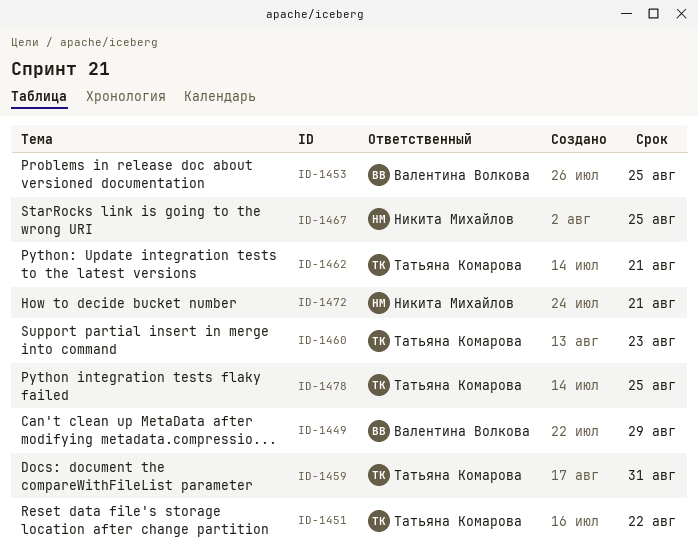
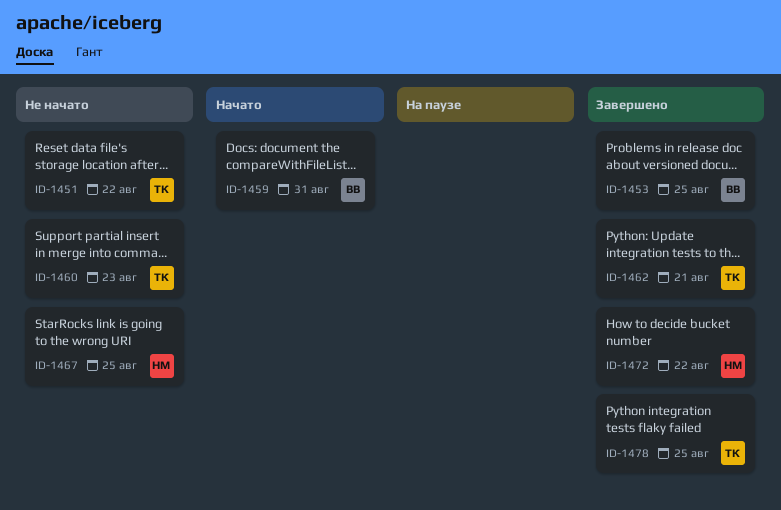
ID-1449: present -> none
ID-1459, owner: Татьяна Комарова -> Валентина Волкова
ID-1472, due: Aug 21 -> Aug 22

